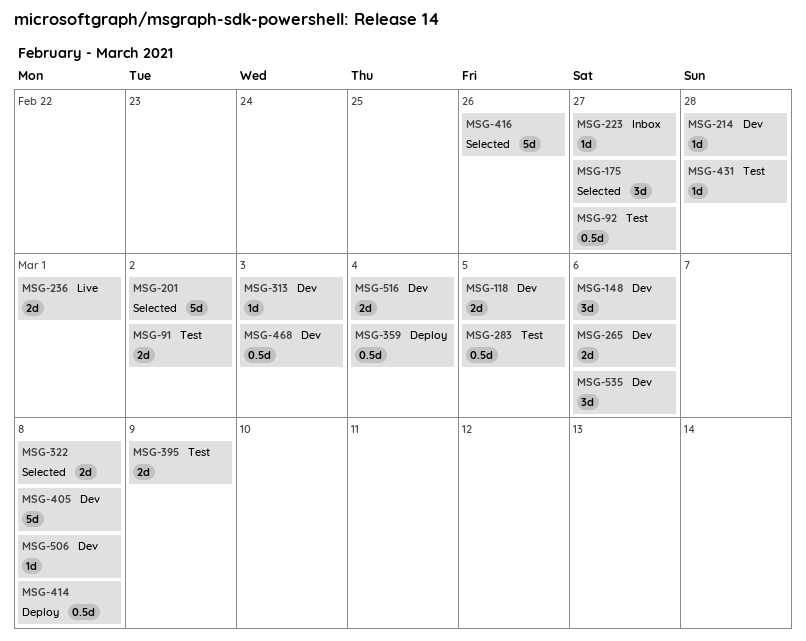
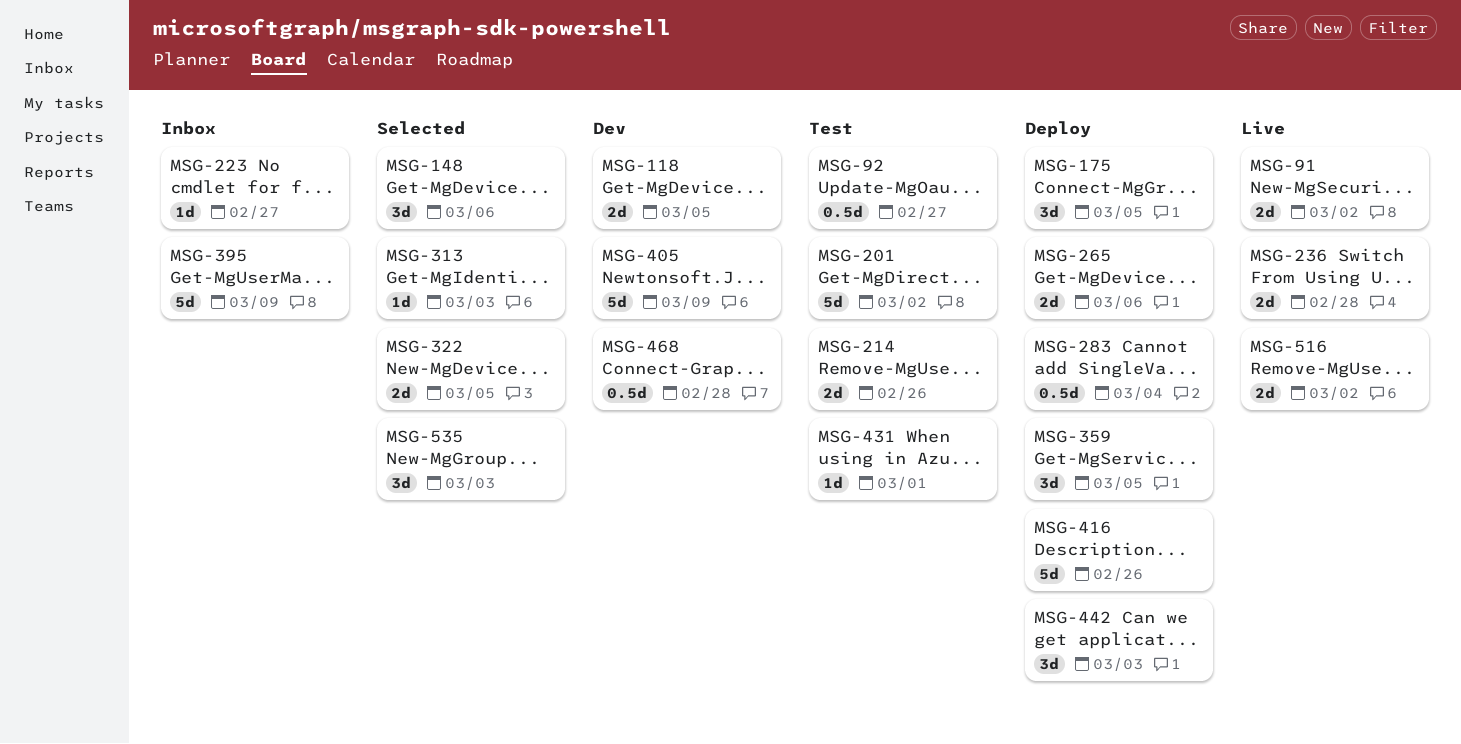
MSG-91, status: Test -> Live
MSG-148, status: Dev -> Selected
MSG-175, status: Selected -> Deploy
MSG-175, due: Feb 27 -> Mar 5
MSG-201, status: Selected -> Test
MSG-214, status: Dev -> Test
MSG-214, estimate: 1d -> 2d
MSG-214, due: Feb 28 -> Feb 26
MSG-236, due: Mar 1 -> Feb 28
MSG-265, status: Dev -> Deploy
MSG-283, status: Test -> Deploy
MSG-283, due: Mar 5 -> Mar 4
MSG-313, status: Dev -> Selected
MSG-322, due: Mar 8 -> Mar 5
MSG-359, estimate: 0.5d -> 3d
MSG-359, due: Mar 4 -> Mar 5
MSG-395, status: Test -> Inbox
MSG-395, estimate: 2d -> 5d
MSG-405, due: Mar 8 -> Mar 9
MSG-414: present -> none
MSG-416, status: Selected -> Deploy
MSG-431, due: Feb 28 -> Mar 1
MSG-442: none -> present
MSG-468, due: Mar 3 -> Feb 28
MSG-506: present -> none
MSG-516, status: Dev -> Live
MSG-516, due: Mar 4 -> Mar 2
MSG-535, status: Dev -> Selected
MSG-535, due: Mar 6 -> Mar 3

